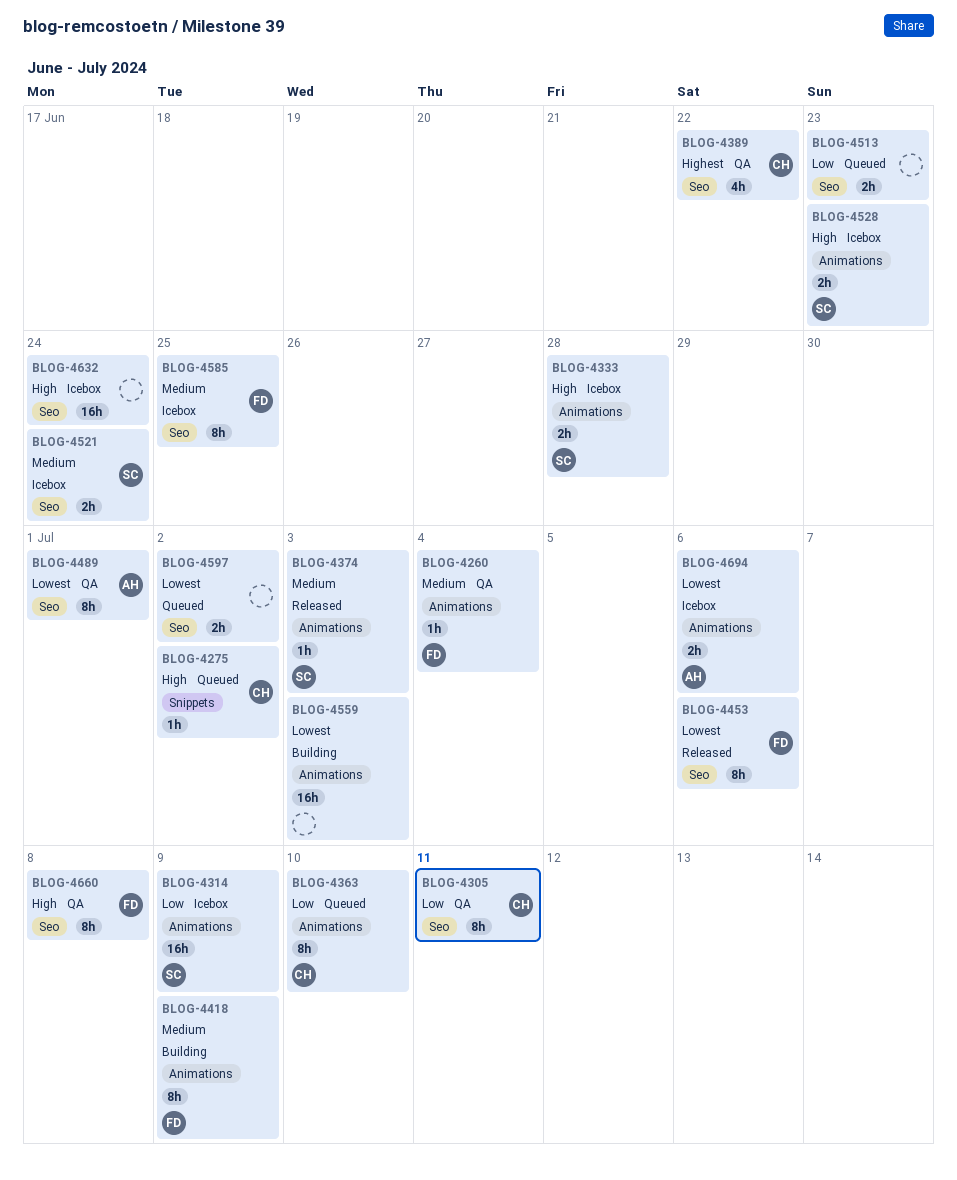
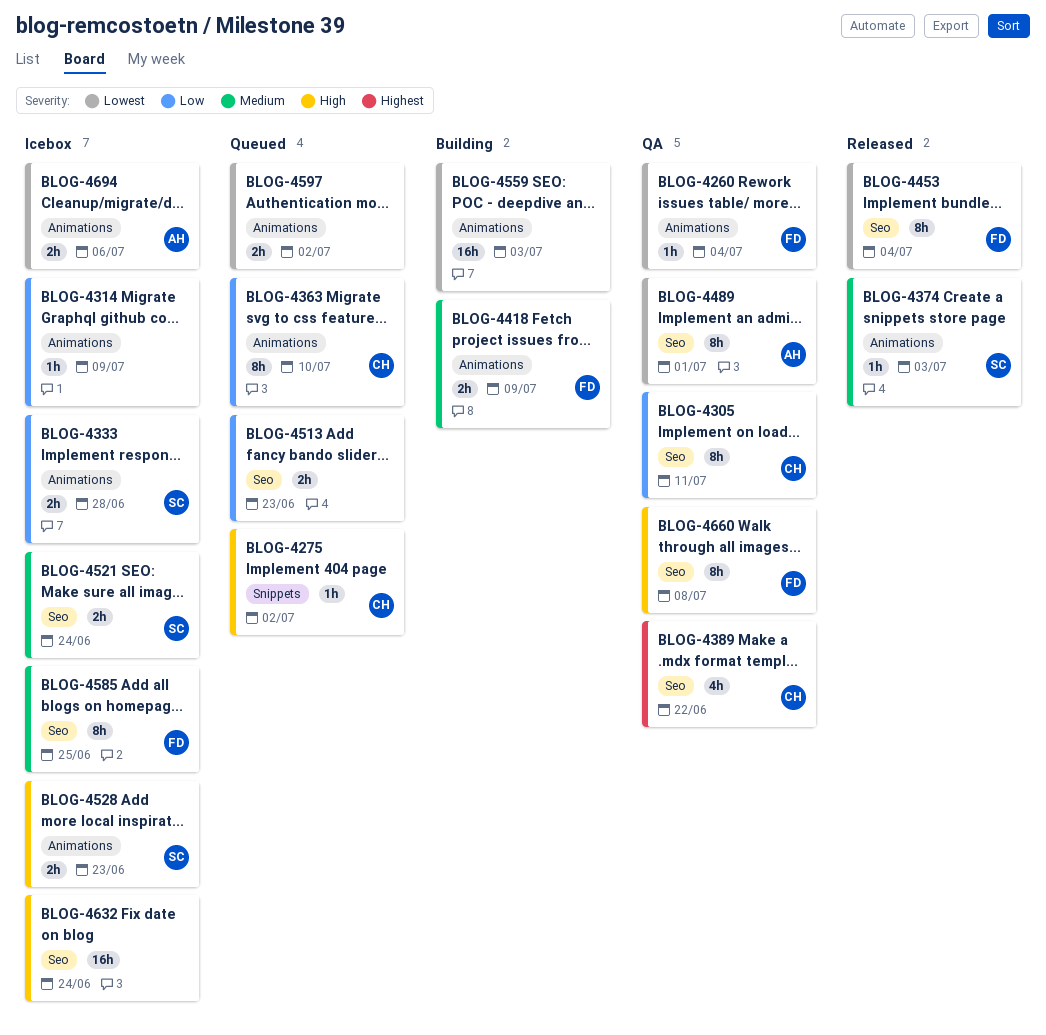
BLOG-4260, priority: Medium -> Lowest
BLOG-4314, owner: SC -> none
BLOG-4314, estimate: 16h -> 1h
BLOG-4333, priority: High -> Low
BLOG-4418, estimate: 8h -> 2h
BLOG-4453, due: Jul 6 -> Jul 4
BLOG-4597, label: Seo -> Animations

